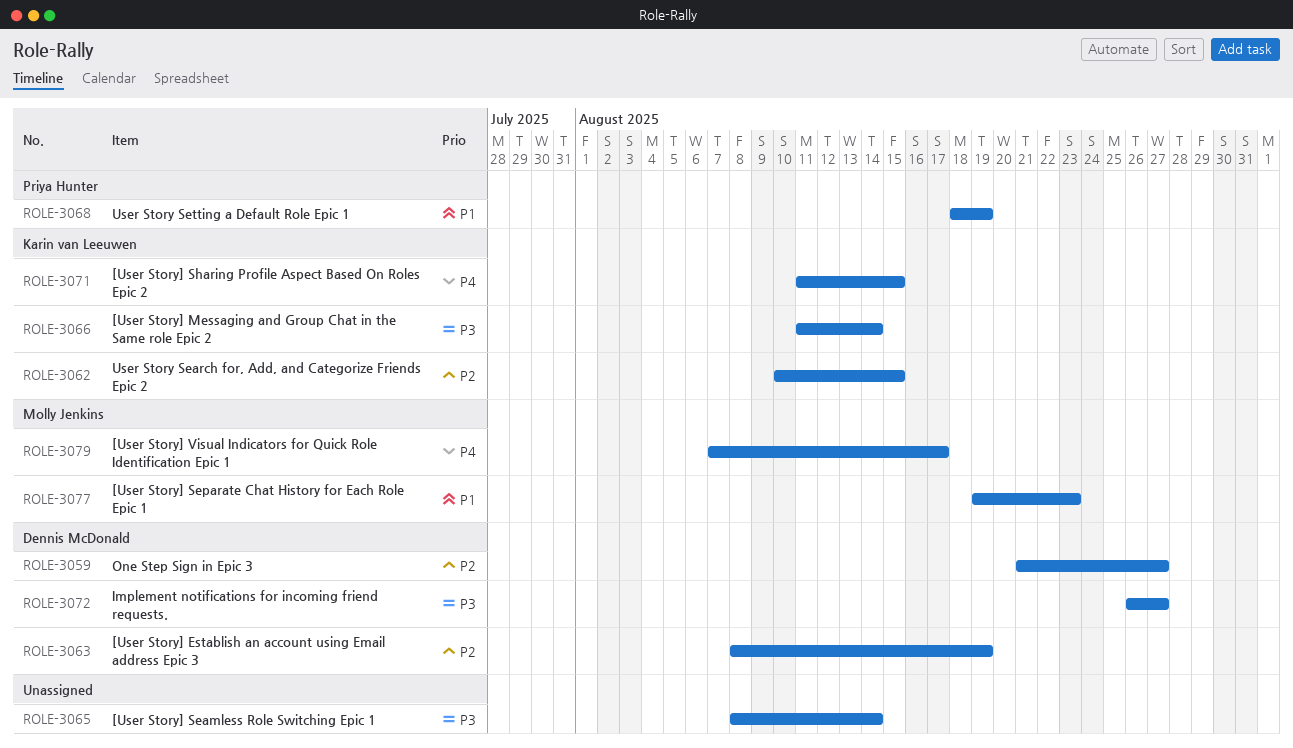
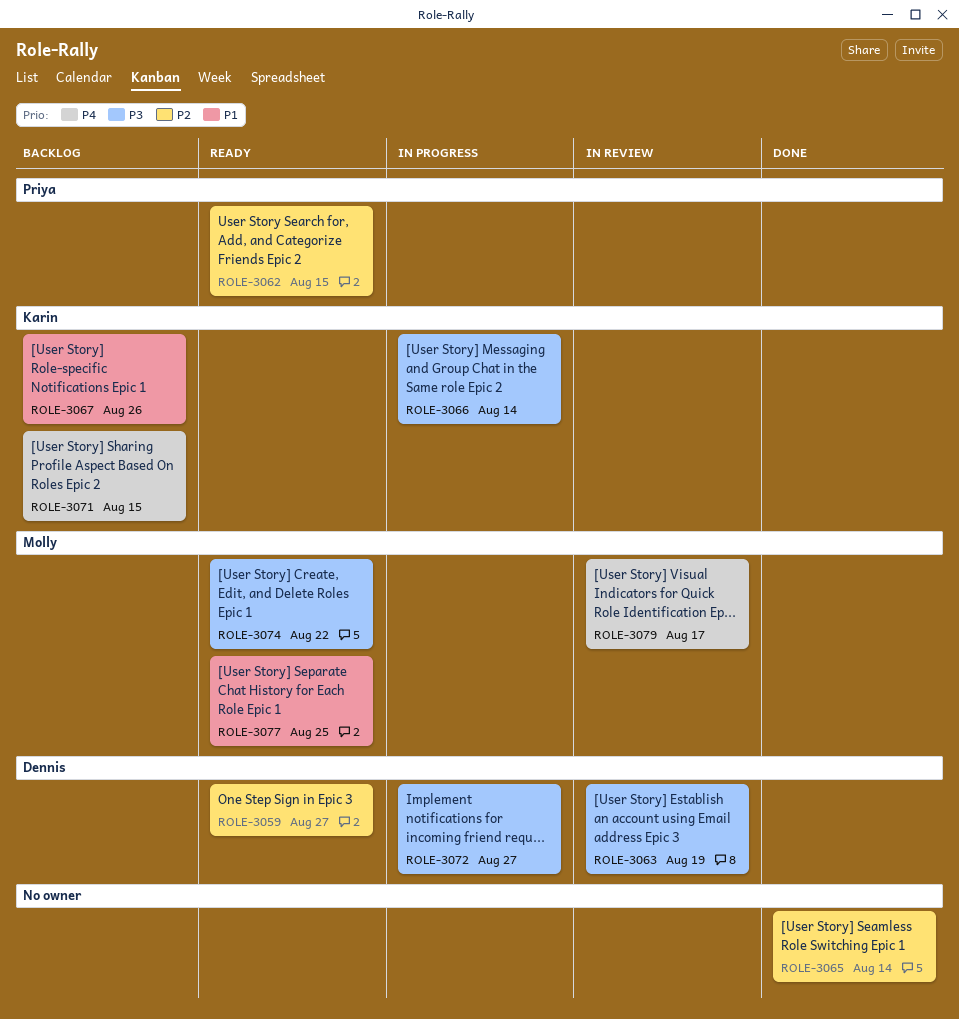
ROLE-3062, owner: Karin van Leeuwen -> Priya Hunter
ROLE-3063, priority: P2 -> P3
ROLE-3065, priority: P3 -> P2
ROLE-3067: none -> present
ROLE-3068: present -> none
ROLE-3074: none -> present
ROLE-3077, due: Aug 23 -> Aug 25

